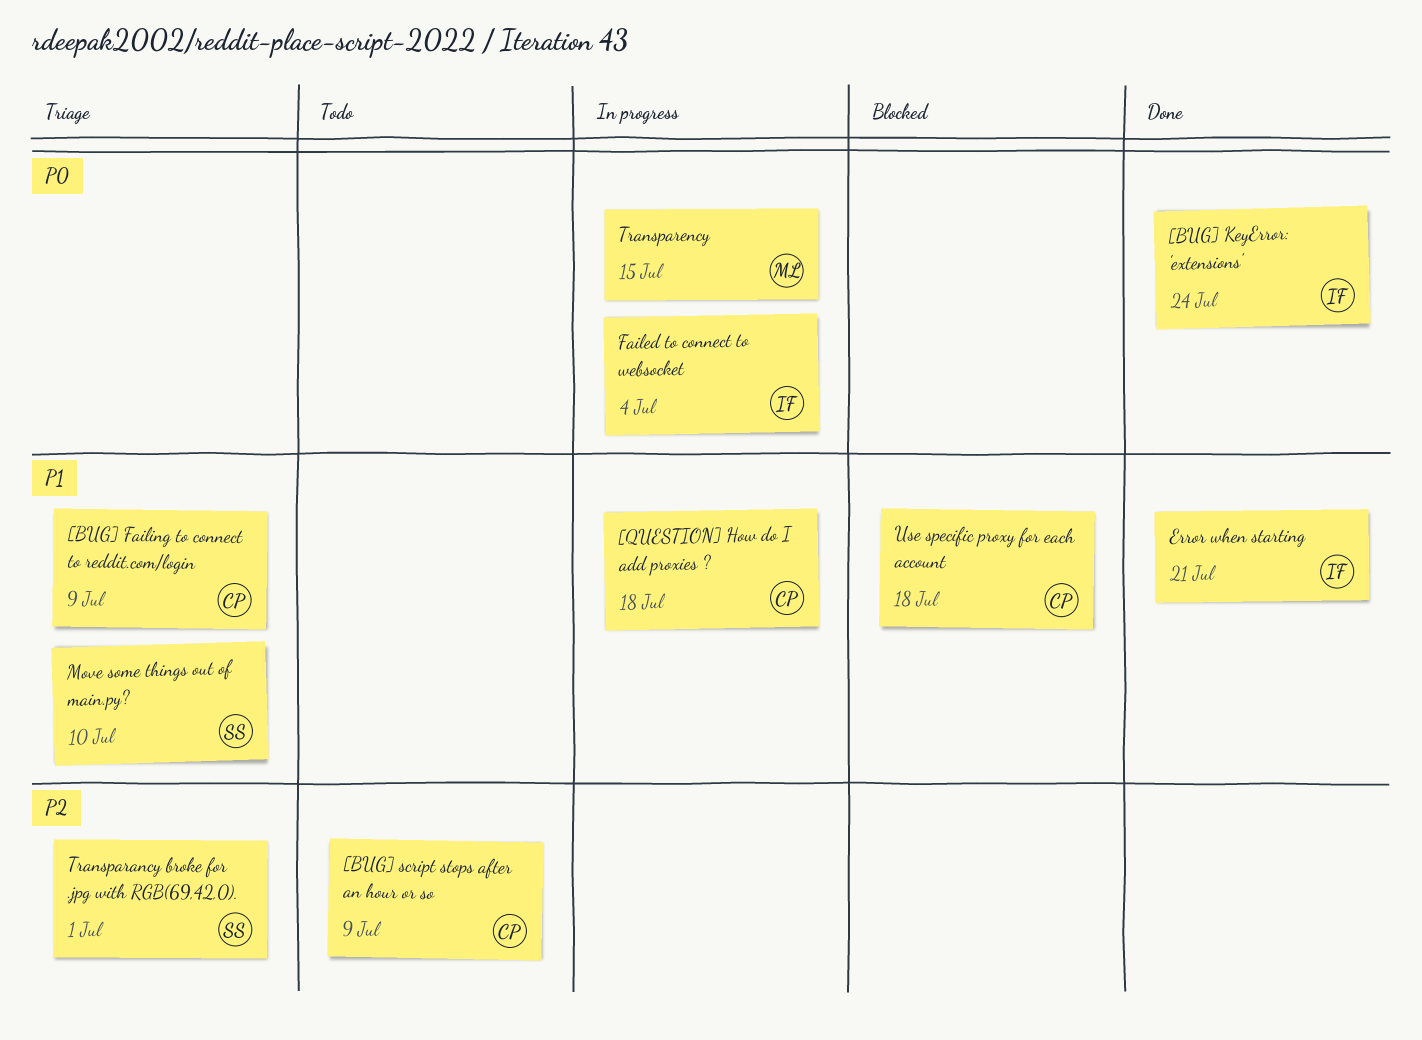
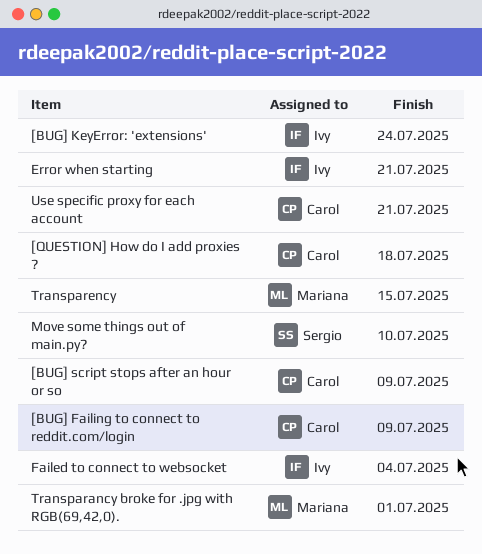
Transparancy broke for .jpg with RGB(69,42,0)., owner: Sergio -> Mariana
Use specific proxy for each account, due: Jul 18 -> Jul 21

